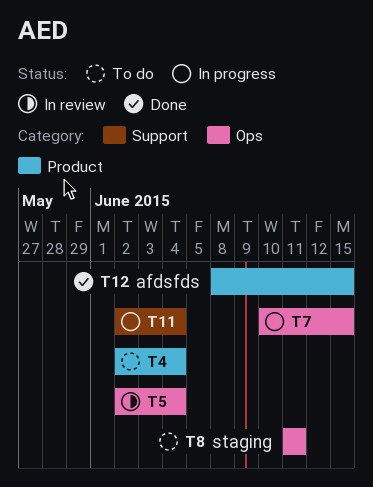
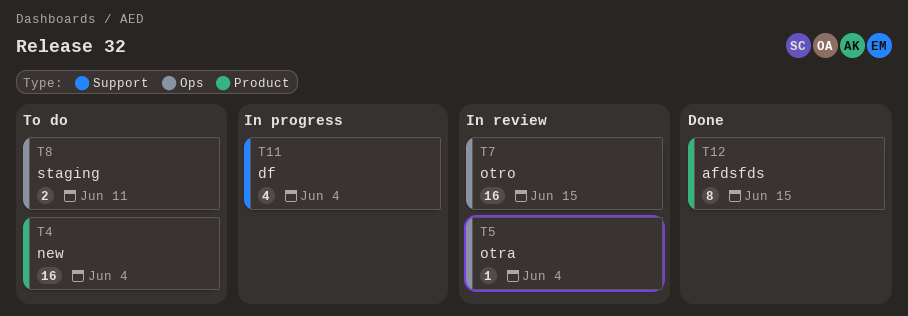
T7, status: In progress -> In review

